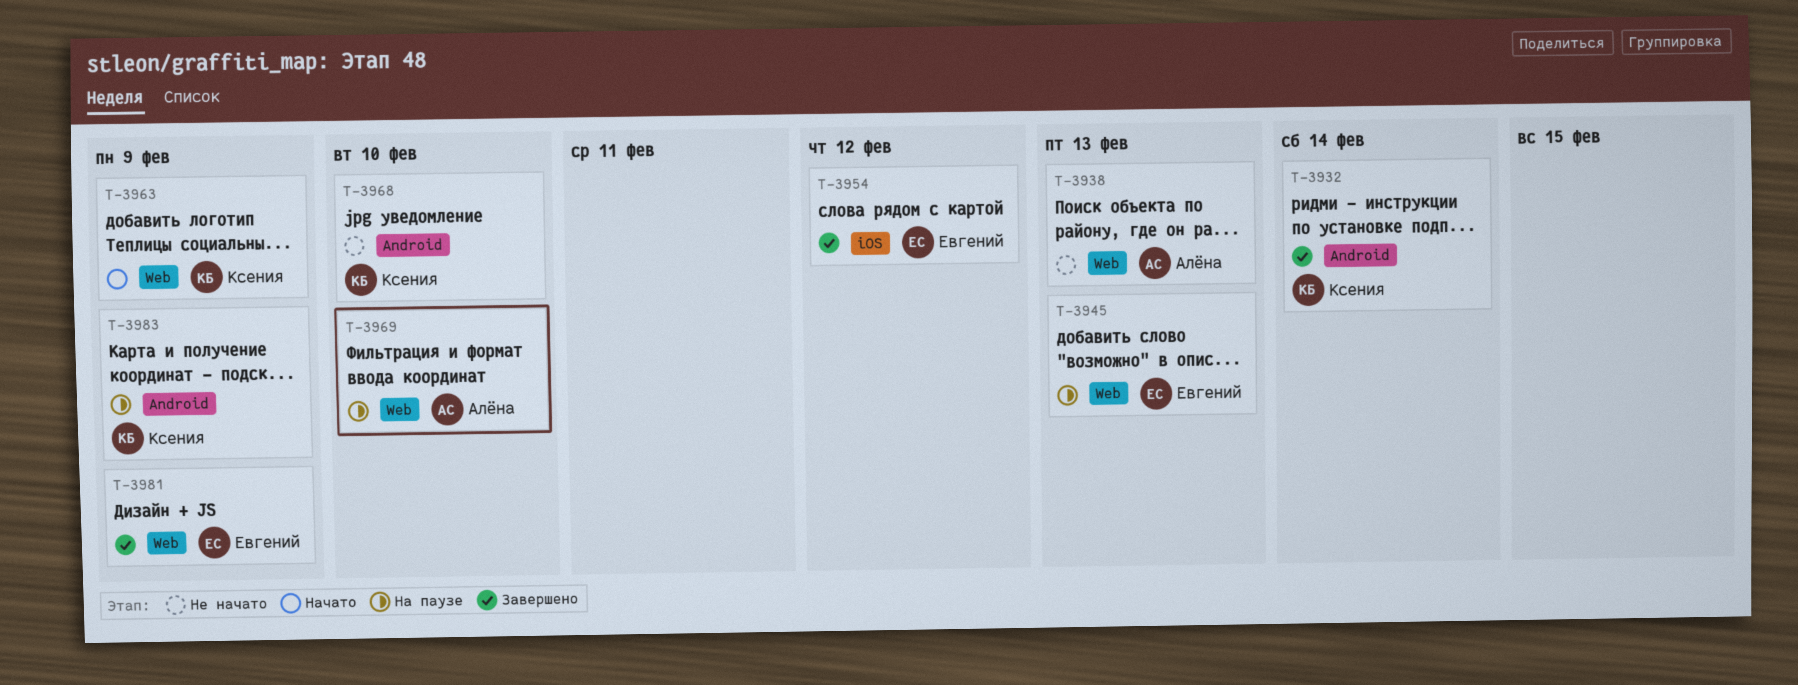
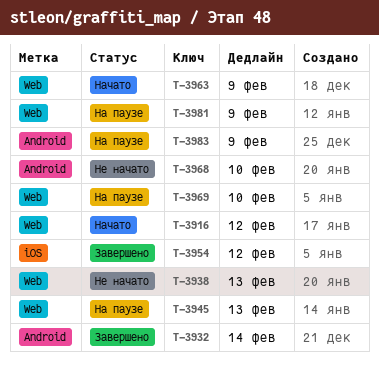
T-3916: none -> present
T-3981, status: Завершено -> На паузе

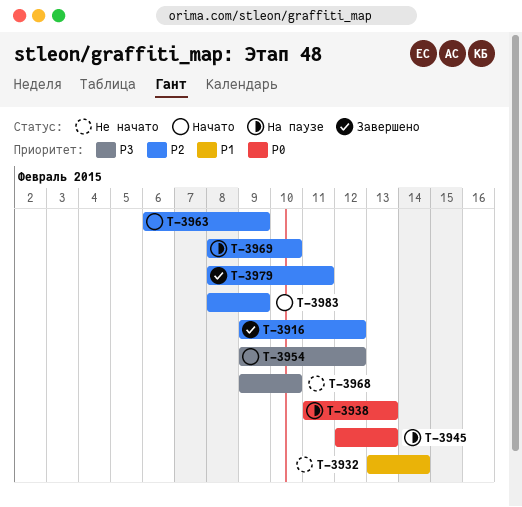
T-3916, status: Начато -> Завершено
T-3932, status: Завершено -> Не начато
T-3938, status: Не начато -> На паузе
T-3954, status: Завершено -> Начато
T-3979: none -> present
T-3981: present -> none
T-3983, status: На паузе -> Начато

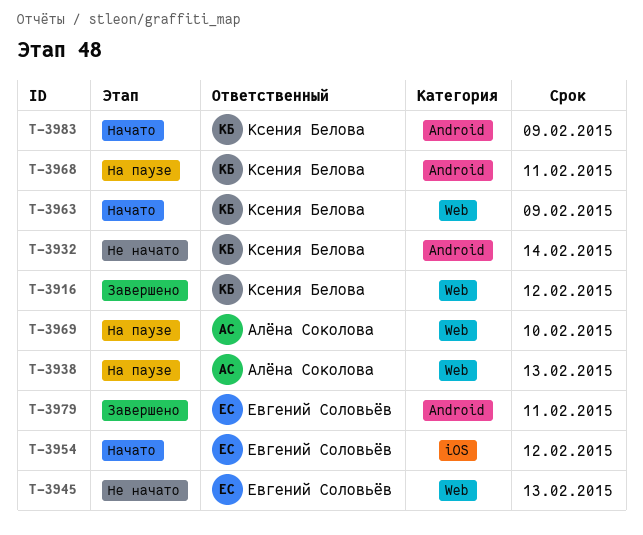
T-3945, status: На паузе -> Не начато
T-3968, status: Не начато -> На паузе
T-3968, due: Feb 10 -> Feb 11

